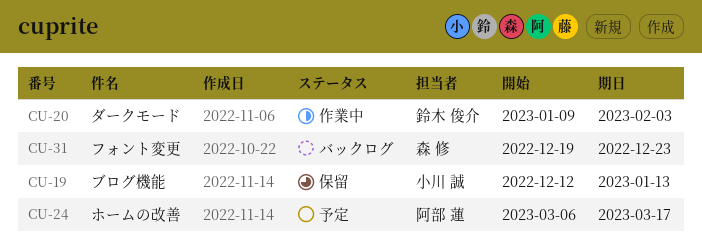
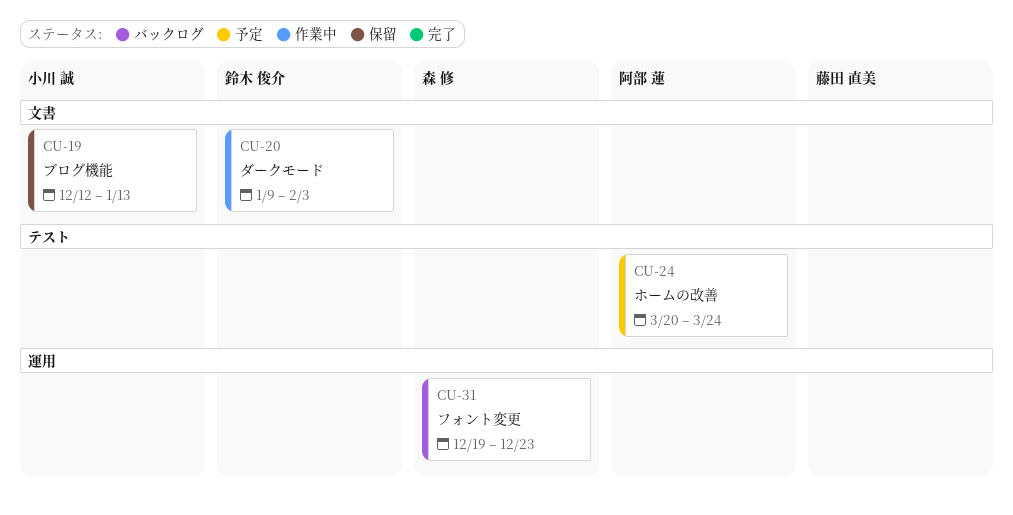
CU-24, start: Mar 6 -> Mar 20
CU-24, due: Mar 17 -> Mar 24

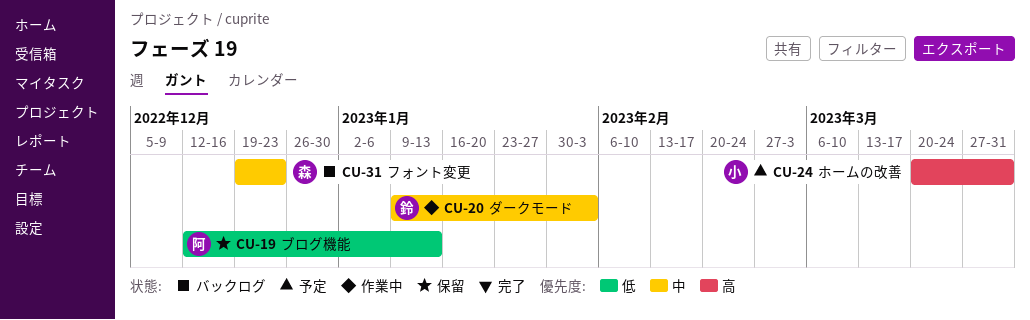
CU-19, owner: 小川 誠 -> 阿部 蓮
CU-24, owner: 阿部 蓮 -> 小川 誠
CU-24, due: Mar 24 -> Mar 31

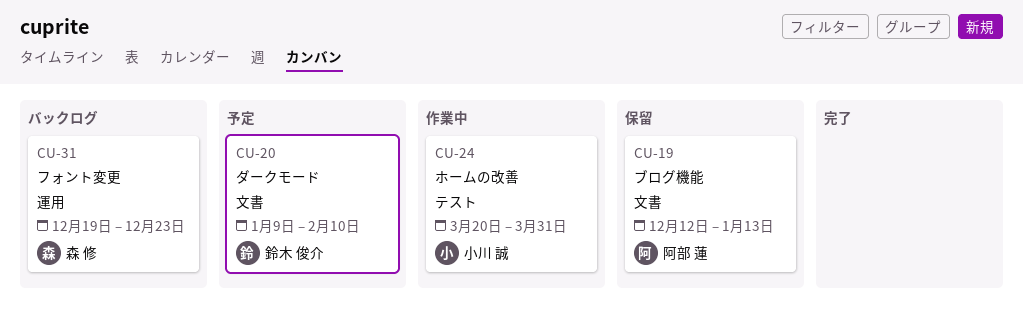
CU-20, status: 作業中 -> 予定
CU-20, due: Feb 3 -> Feb 10
CU-24, status: 予定 -> 作業中

